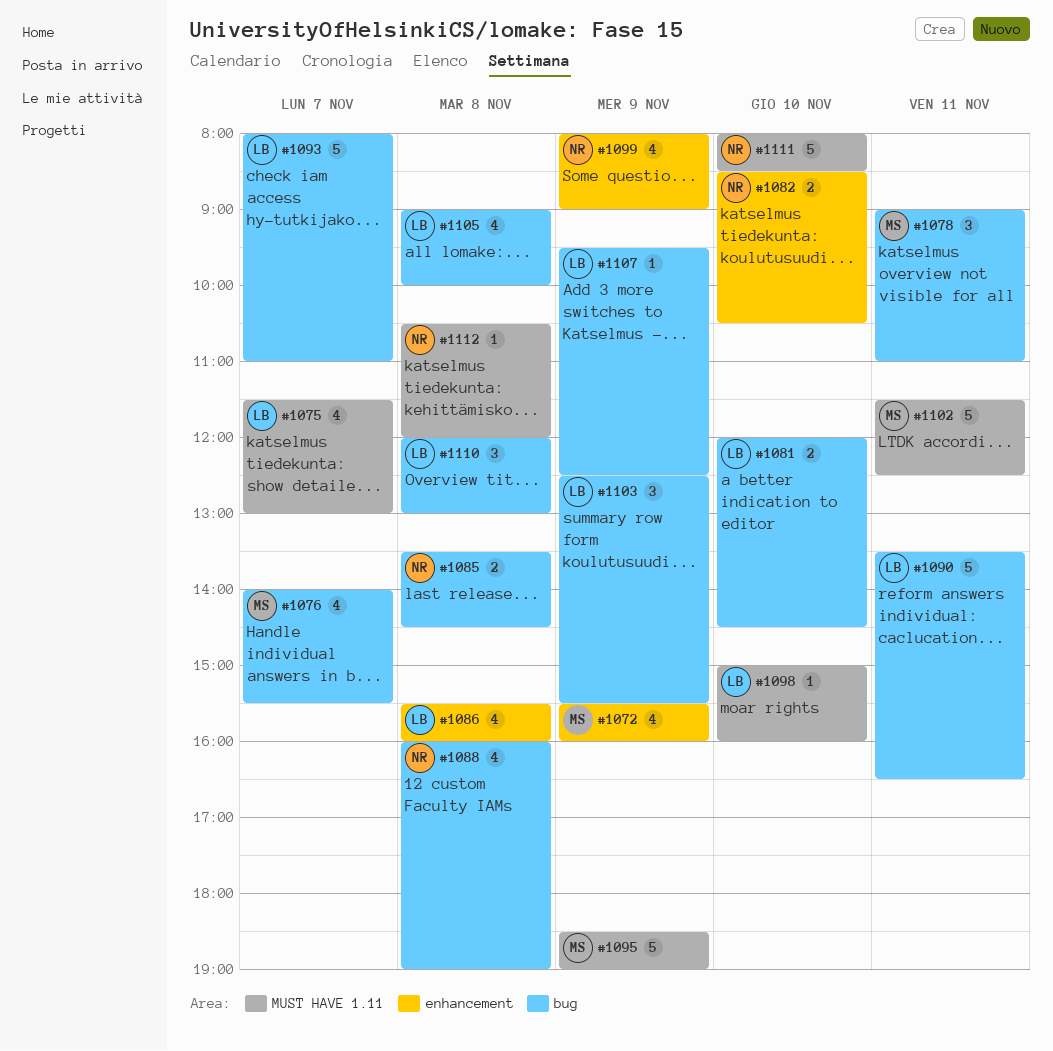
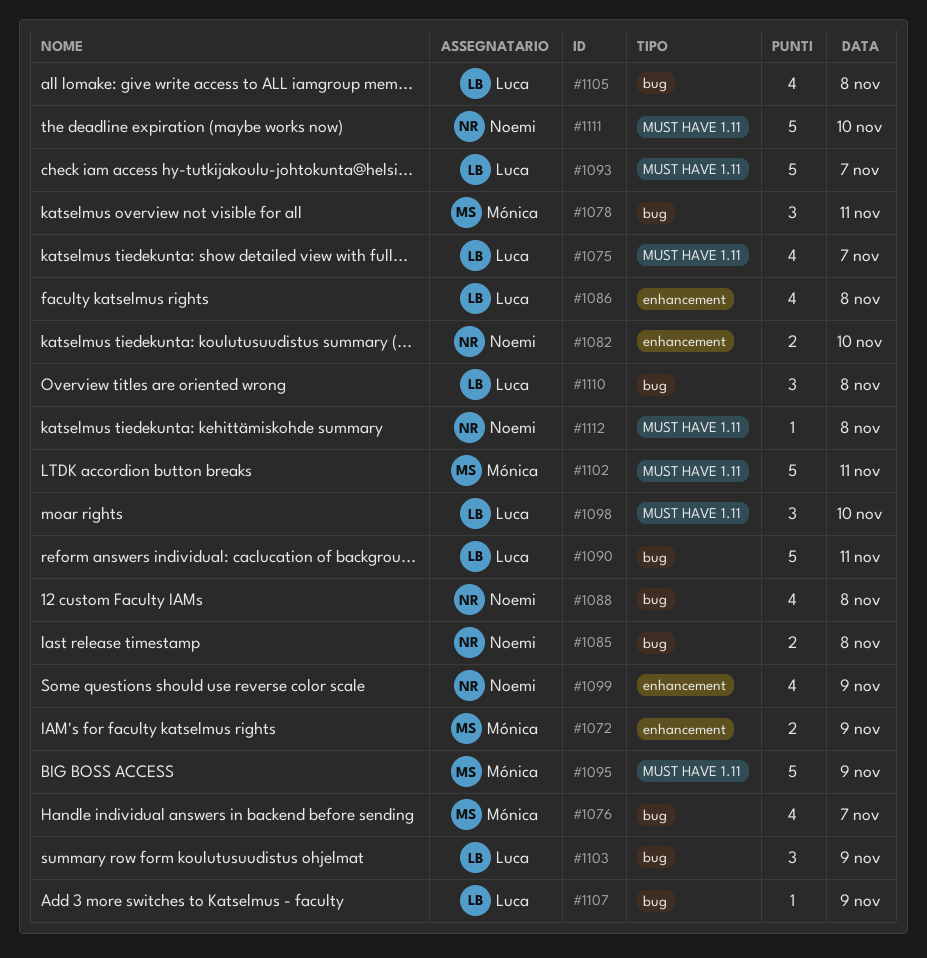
#1072, estimate: 4 -> 2
#1081: present -> none
#1093, label: bug -> MUST HAVE 1.11
#1098, estimate: 1 -> 3

